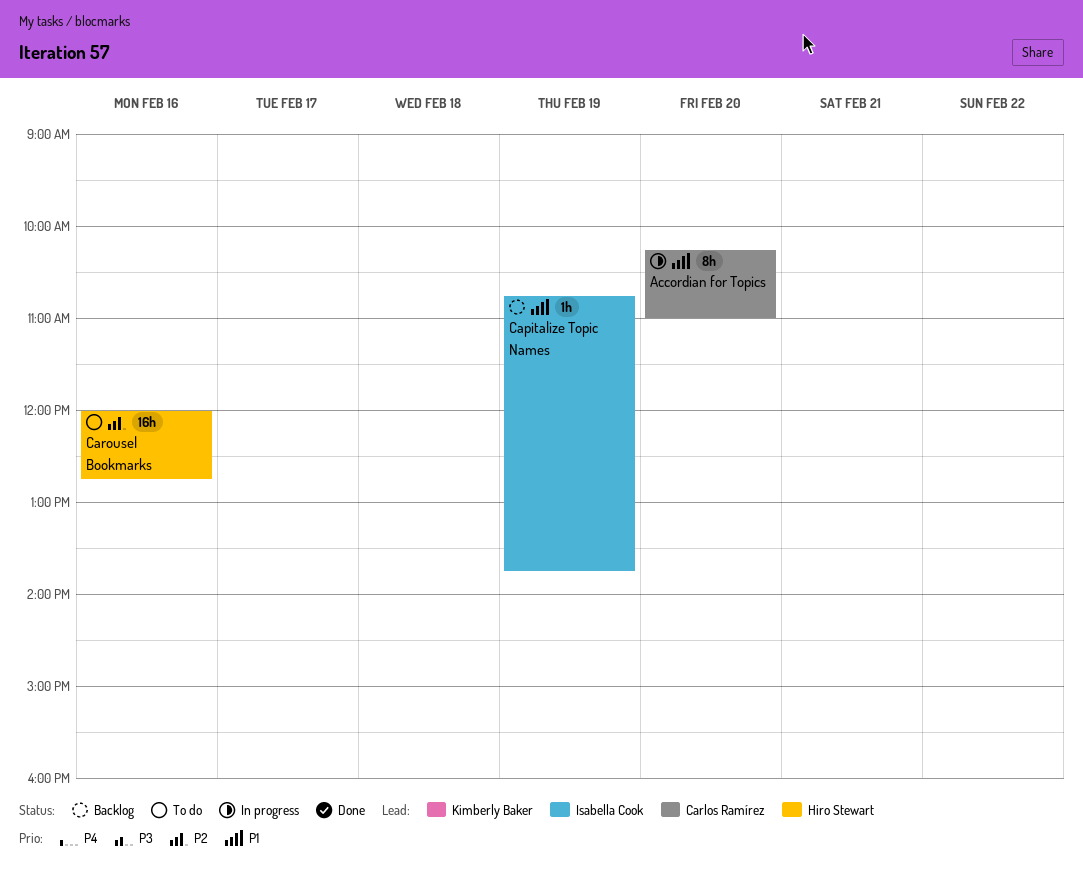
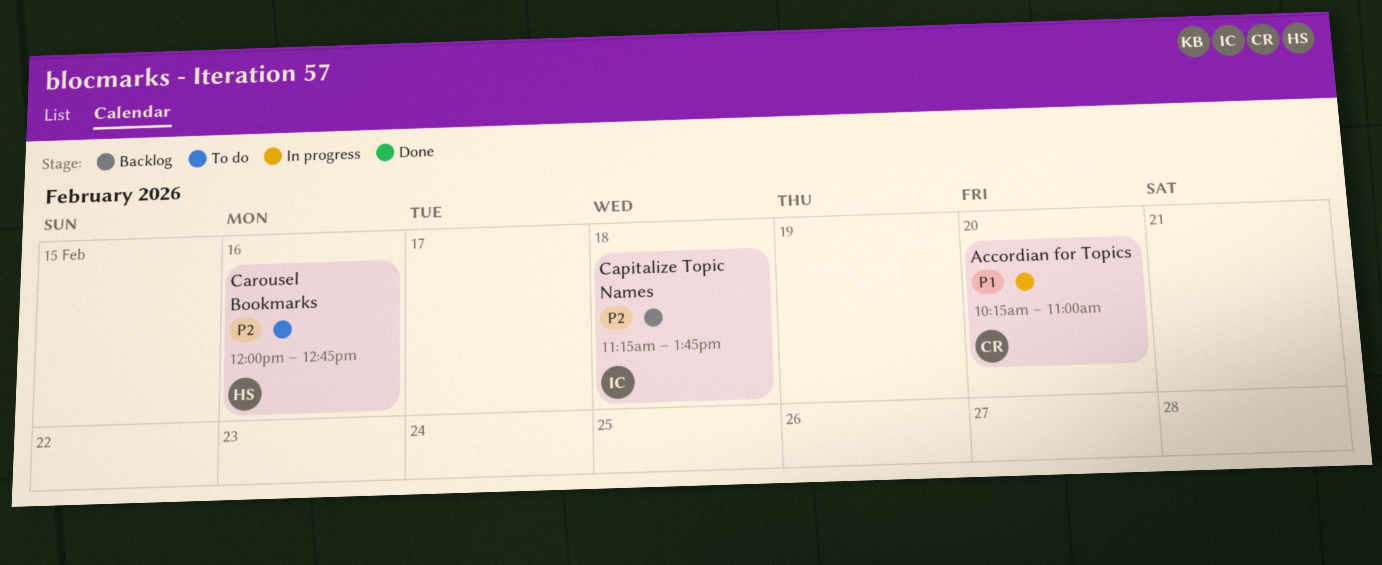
Capitalize Topic Names, priority: P1 -> P2
Capitalize Topic Names, day: Feb 19 -> Feb 18
Capitalize Topic Names, begins: 10:45 -> 11:15

